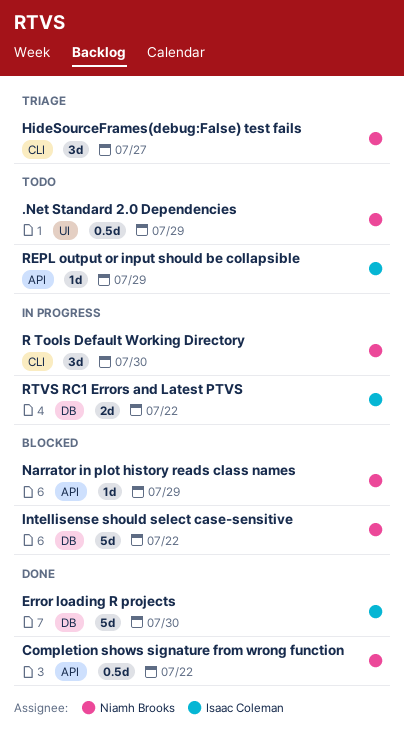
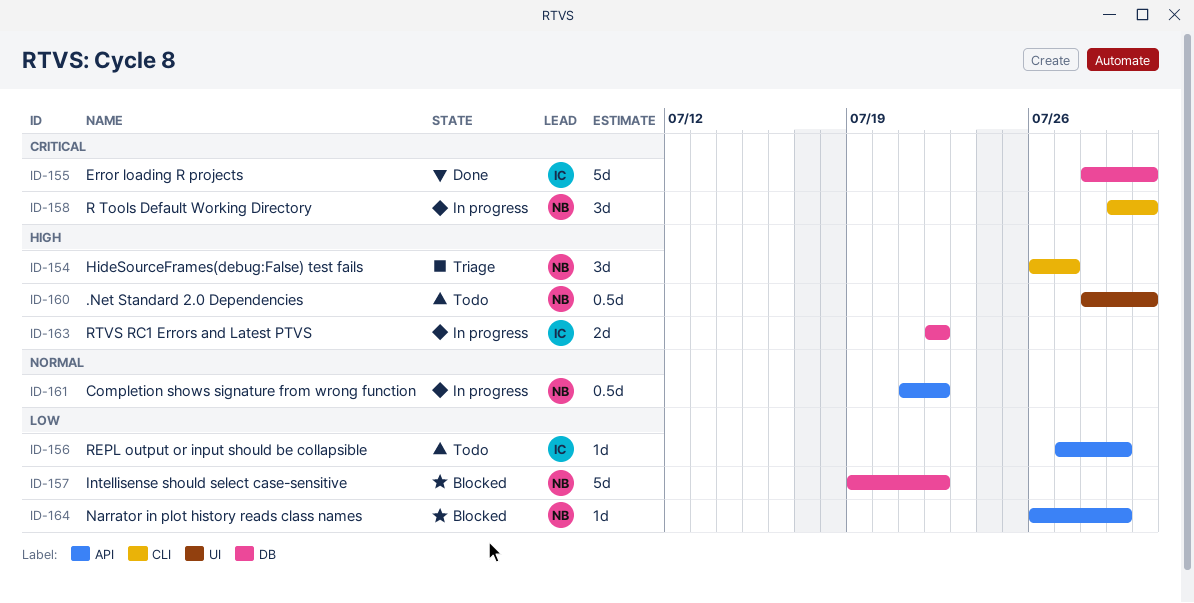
.Net Standard 2.0 Dependencies, due: Jul 29 -> Jul 30
Completion shows signature from wrong function, status: Done -> In progress

